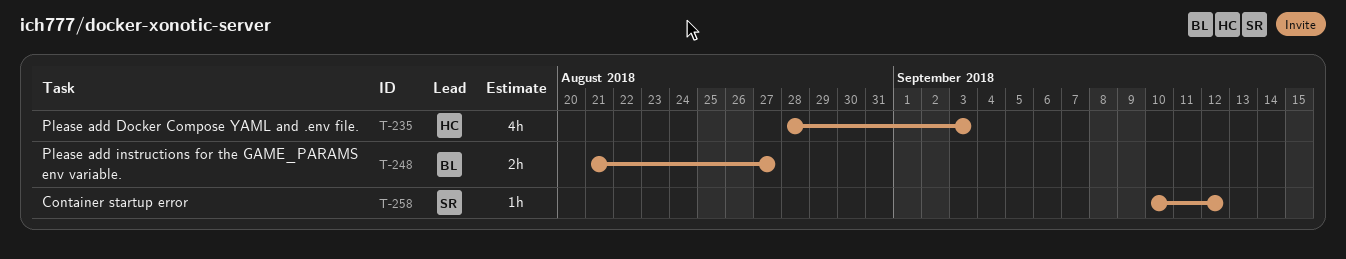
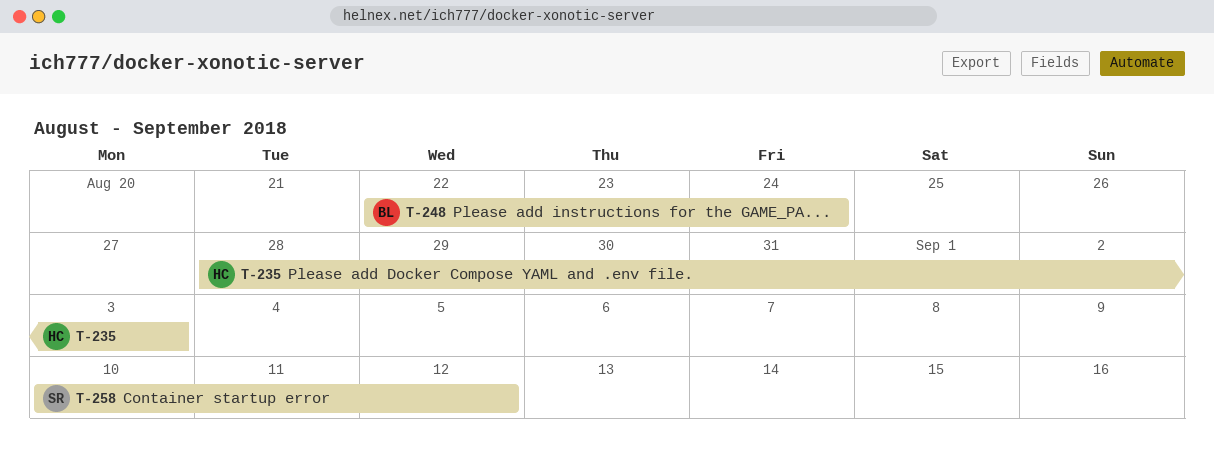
T-248, start: Aug 21 -> Aug 22
T-248, due: Aug 27 -> Aug 24

